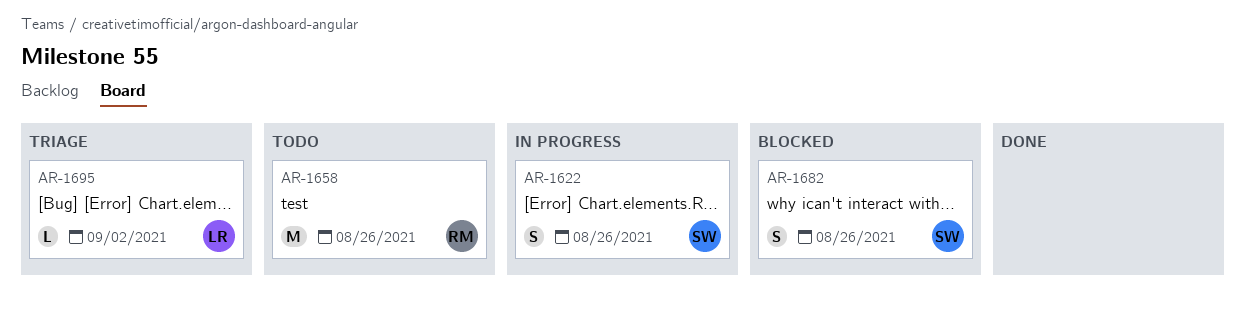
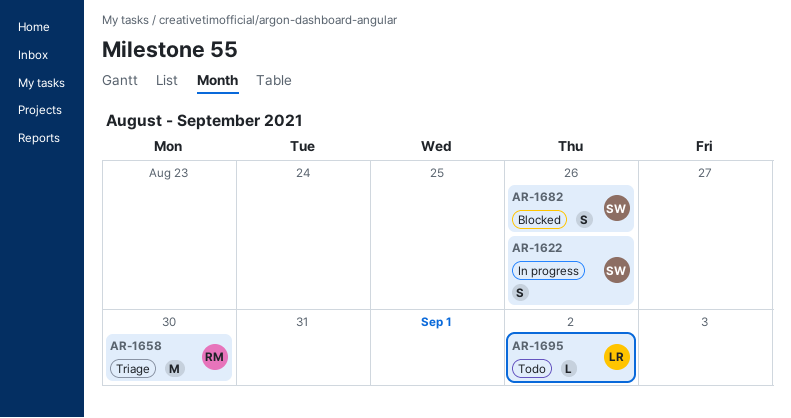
AR-1658, status: Todo -> Triage
AR-1658, due: Aug 26 -> Aug 30
AR-1695, status: Triage -> Todo

